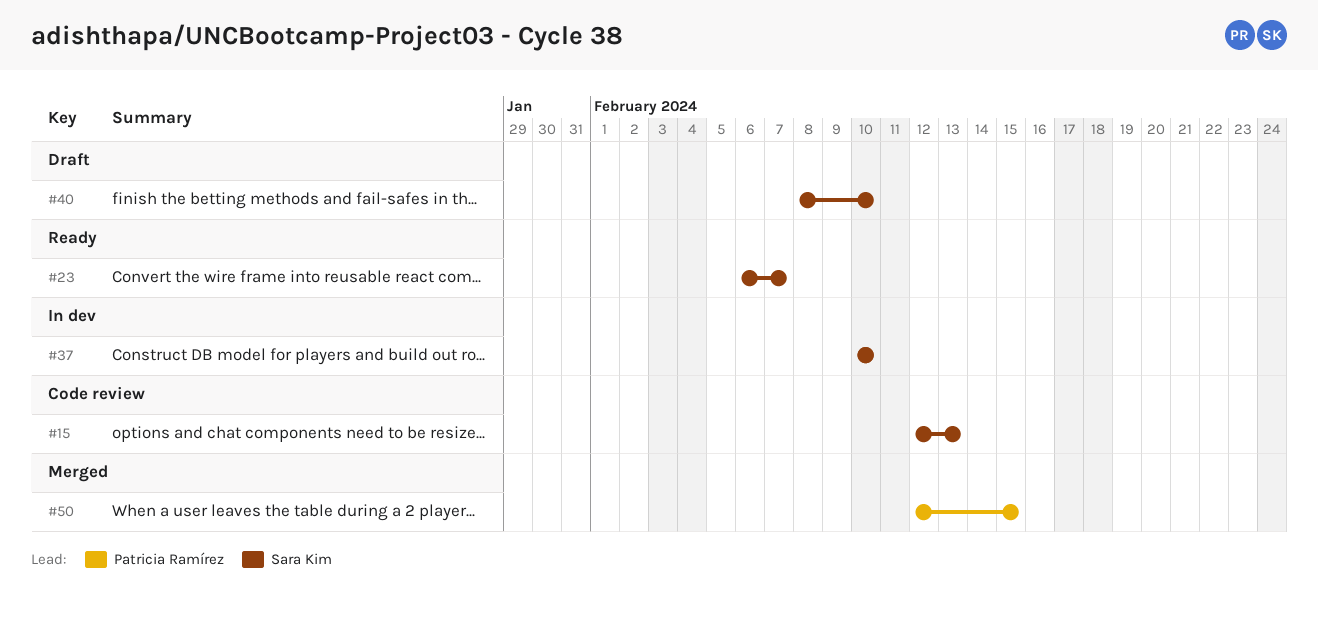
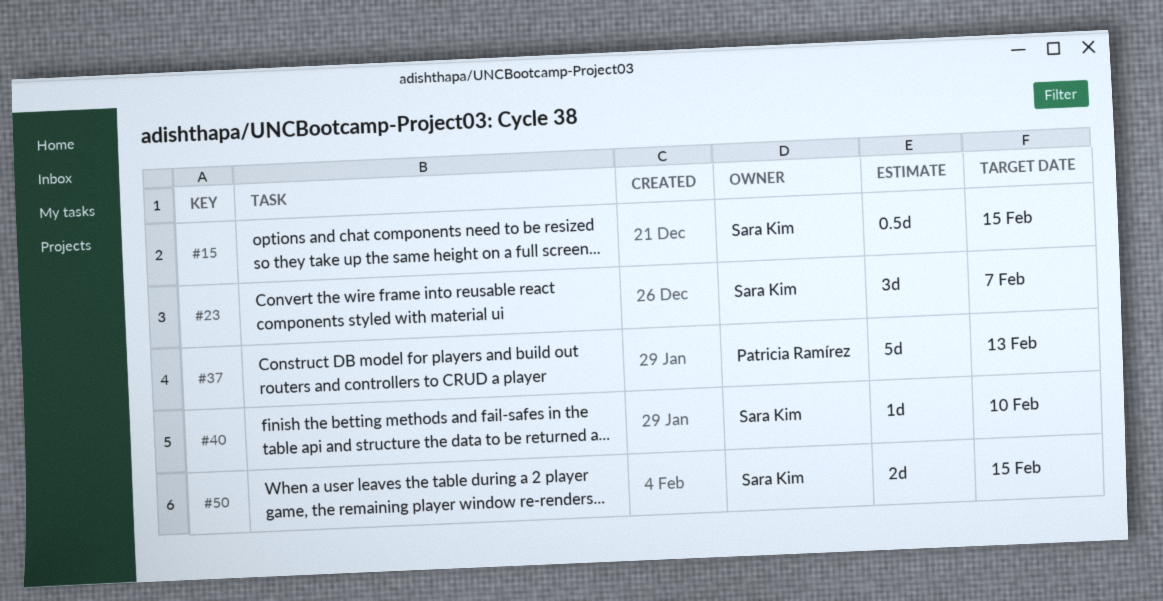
#15, due: Feb 13 -> Feb 15
#37, owner: Sara Kim -> Patricia Ramírez
#37, due: Feb 10 -> Feb 13
#50, owner: Patricia Ramírez -> Sara Kim

